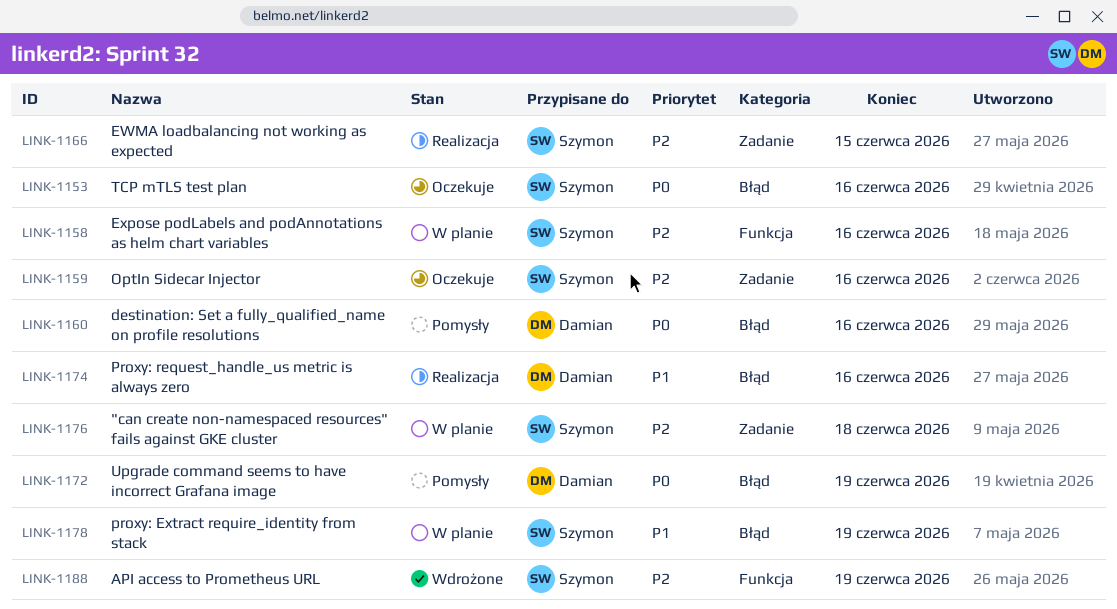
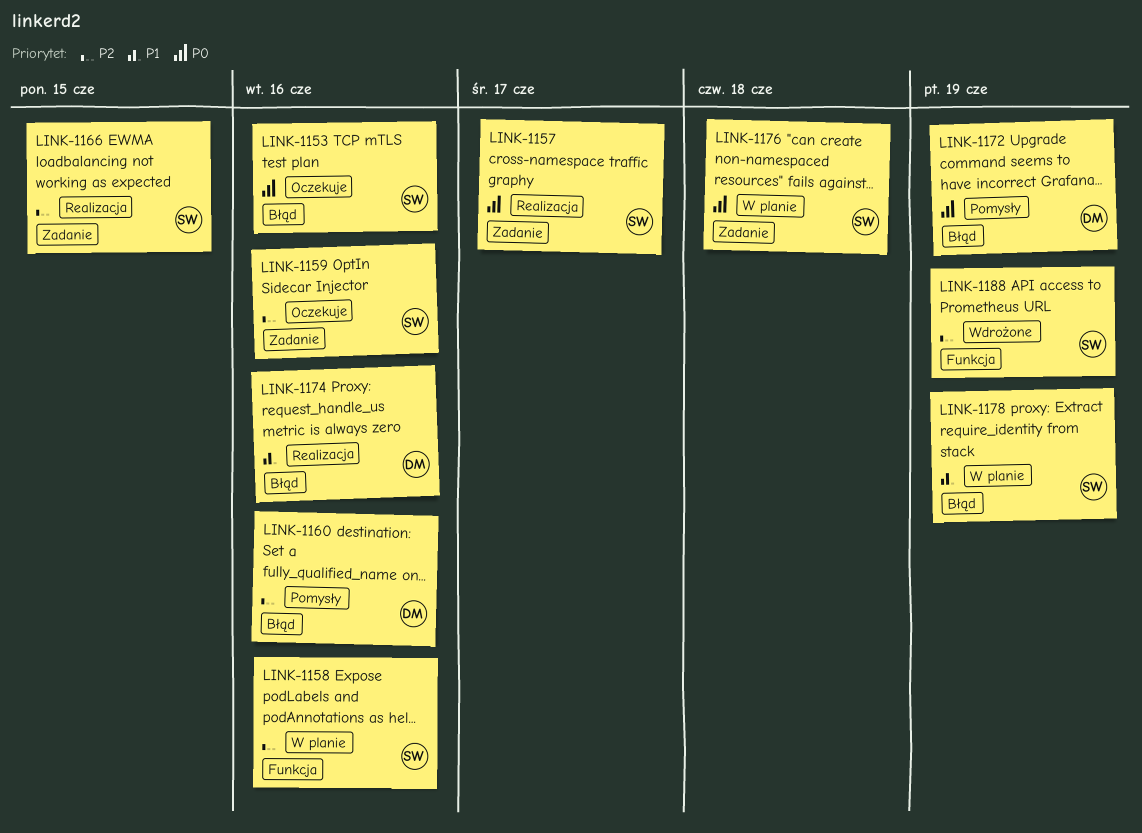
LINK-1157: none -> present
LINK-1160, priority: P0 -> P2
LINK-1176, priority: P2 -> P0

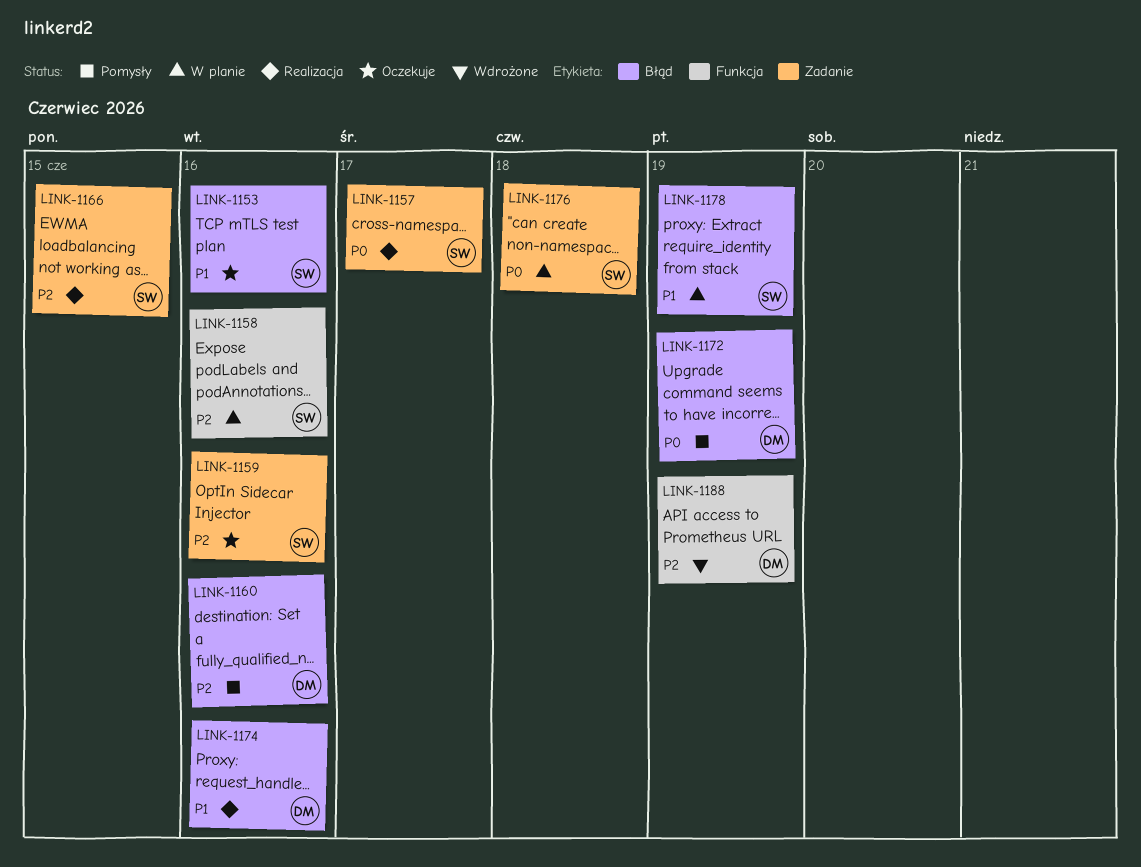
LINK-1153, priority: P0 -> P1
LINK-1188, owner: SW -> DM

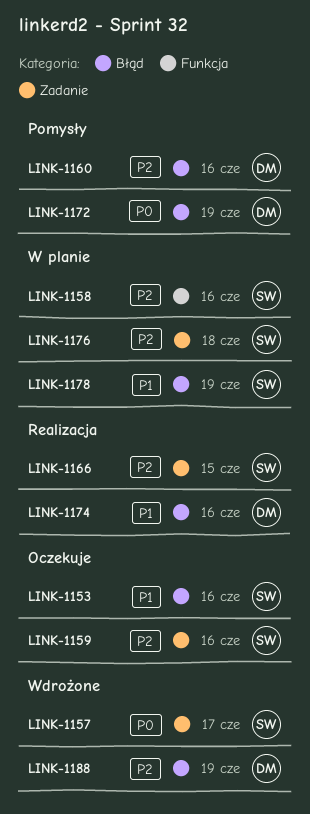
LINK-1157, status: Realizacja -> Wdrożone
LINK-1176, priority: P0 -> P2
LINK-1188, label: Funkcja -> Błąd

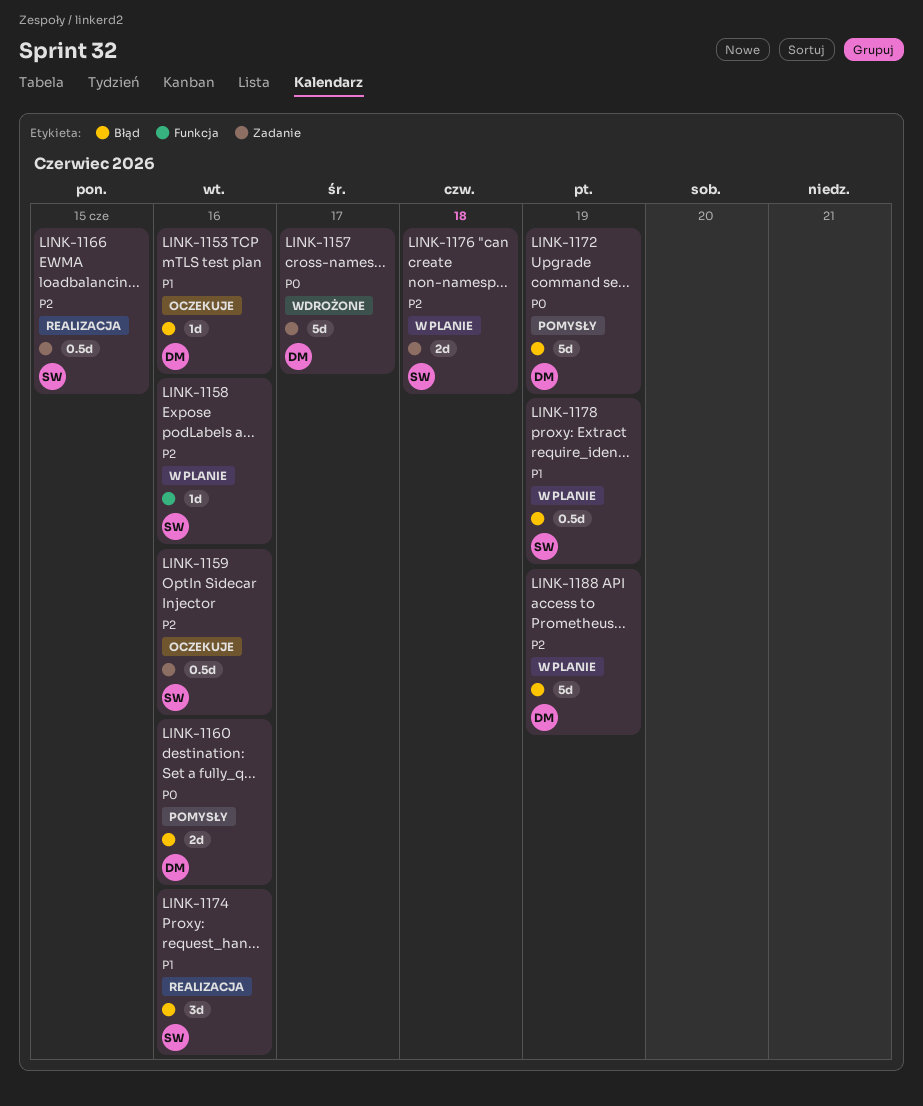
LINK-1153, owner: SW -> DM
LINK-1157, owner: SW -> DM
LINK-1160, priority: P2 -> P0
LINK-1174, owner: DM -> SW
LINK-1188, status: Wdrożone -> W planie

